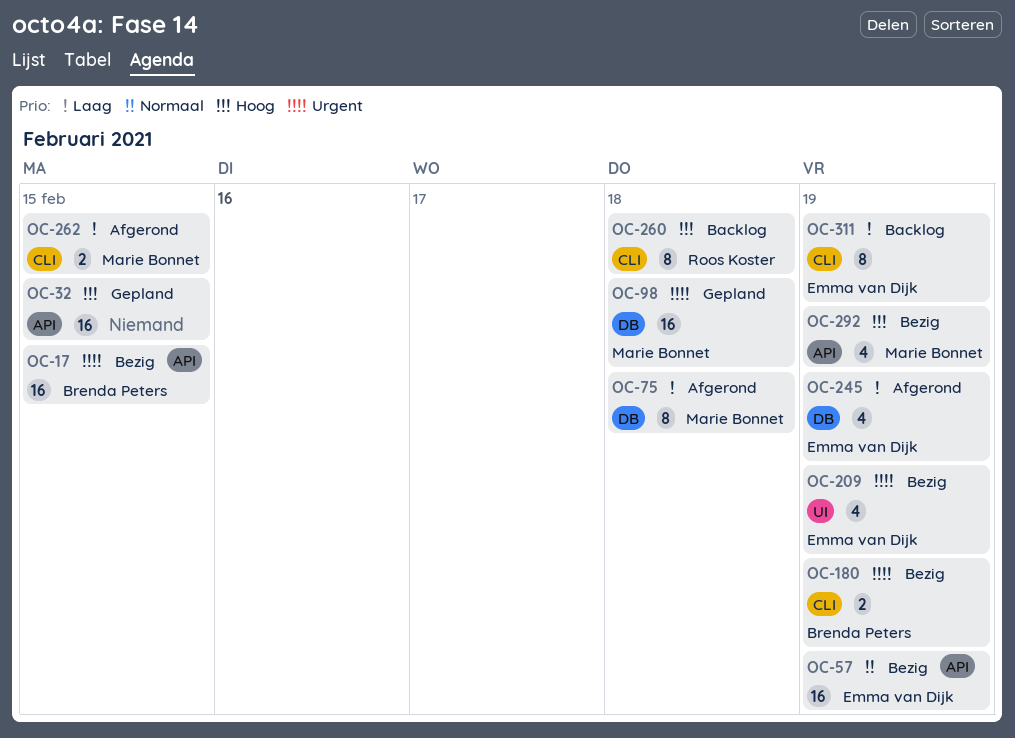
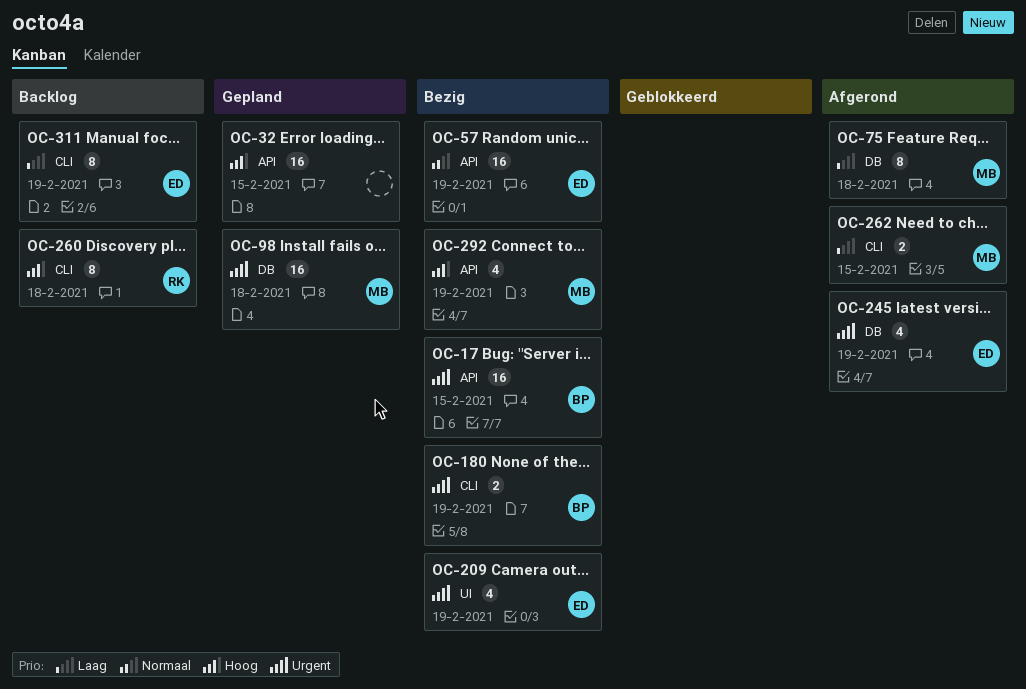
OC-245, priority: Laag -> Urgent

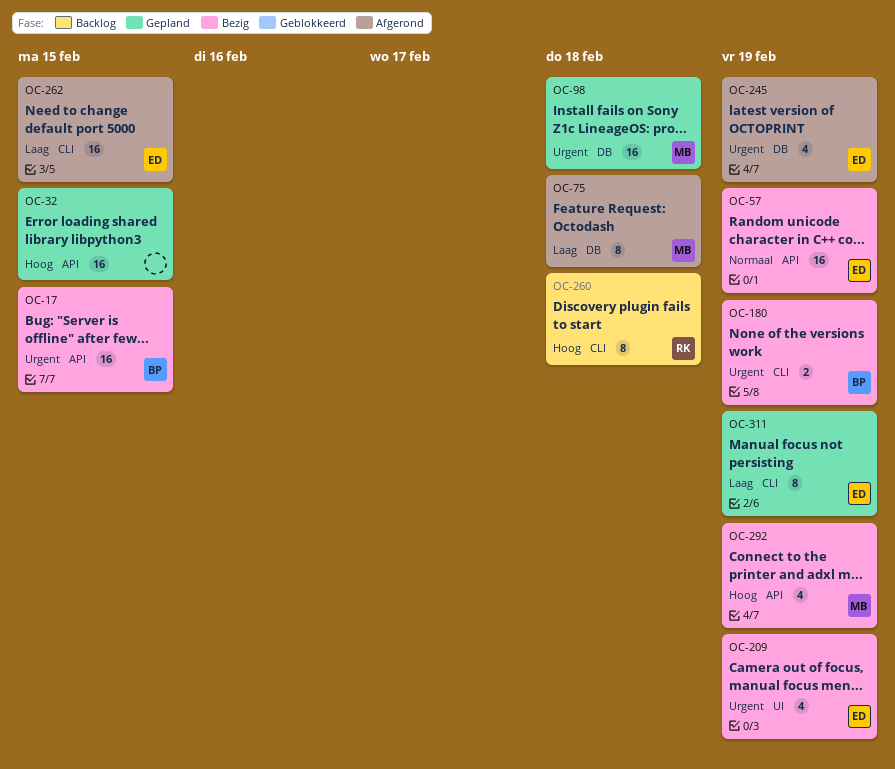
OC-262, owner: MB -> ED
OC-262, estimate: 2 -> 16
OC-311, status: Backlog -> Gepland

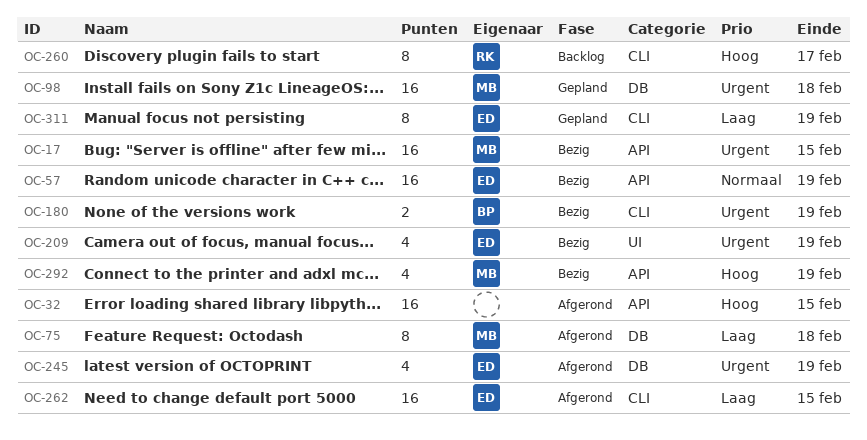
OC-17, owner: BP -> MB
OC-32, status: Gepland -> Afgerond
OC-260, due: Feb 18 -> Feb 17

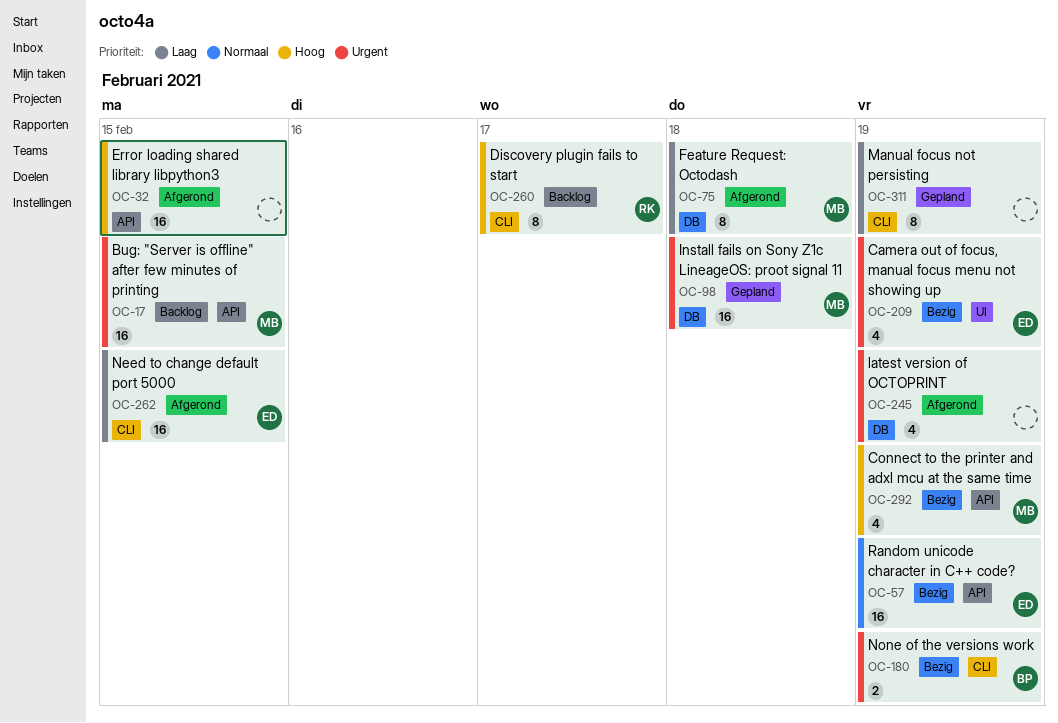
OC-17, status: Bezig -> Backlog
OC-245, owner: ED -> none
OC-311, owner: ED -> none

